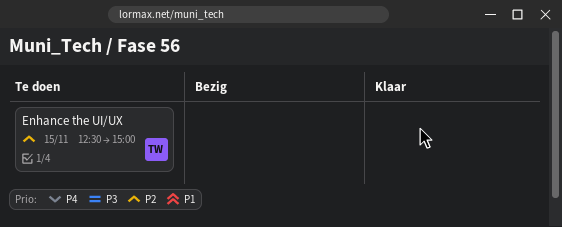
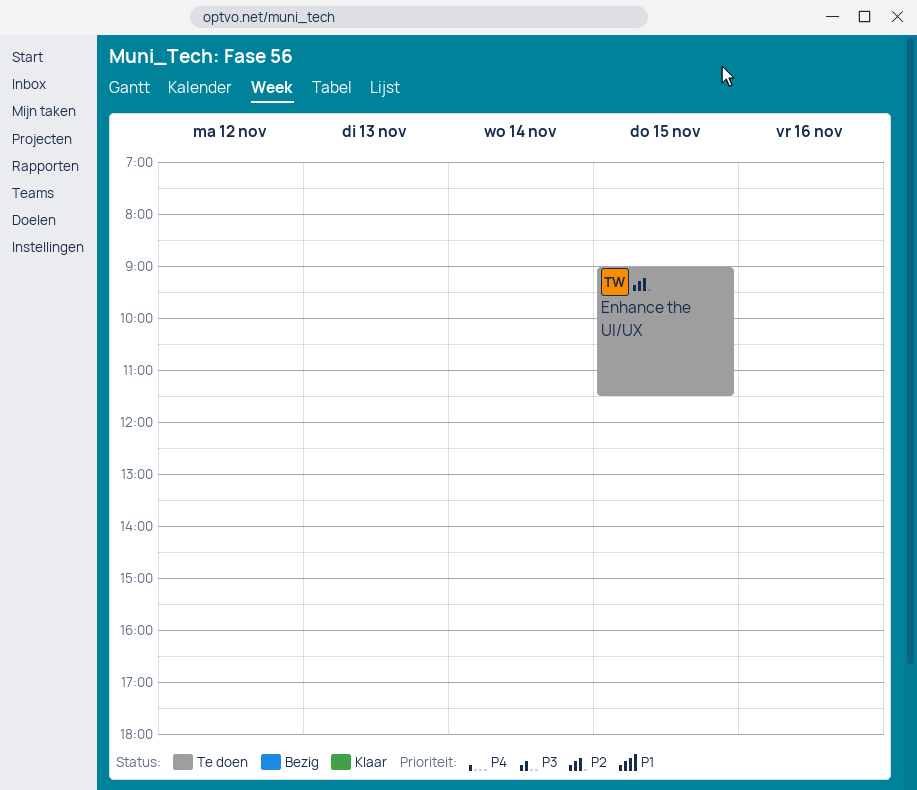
Enhance the UI/UX, begins: 12:30 -> 09:00
Enhance the UI/UX, ends: 15:00 -> 11:30

